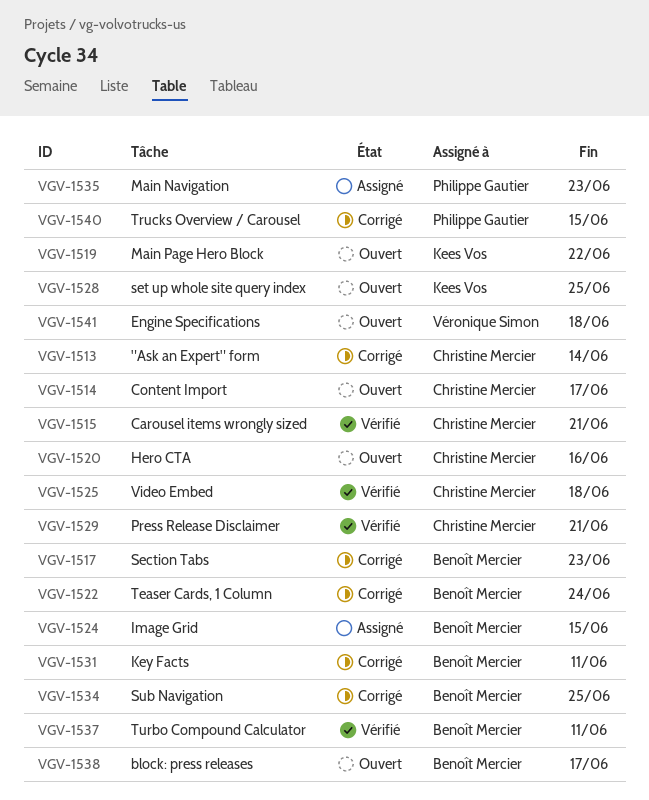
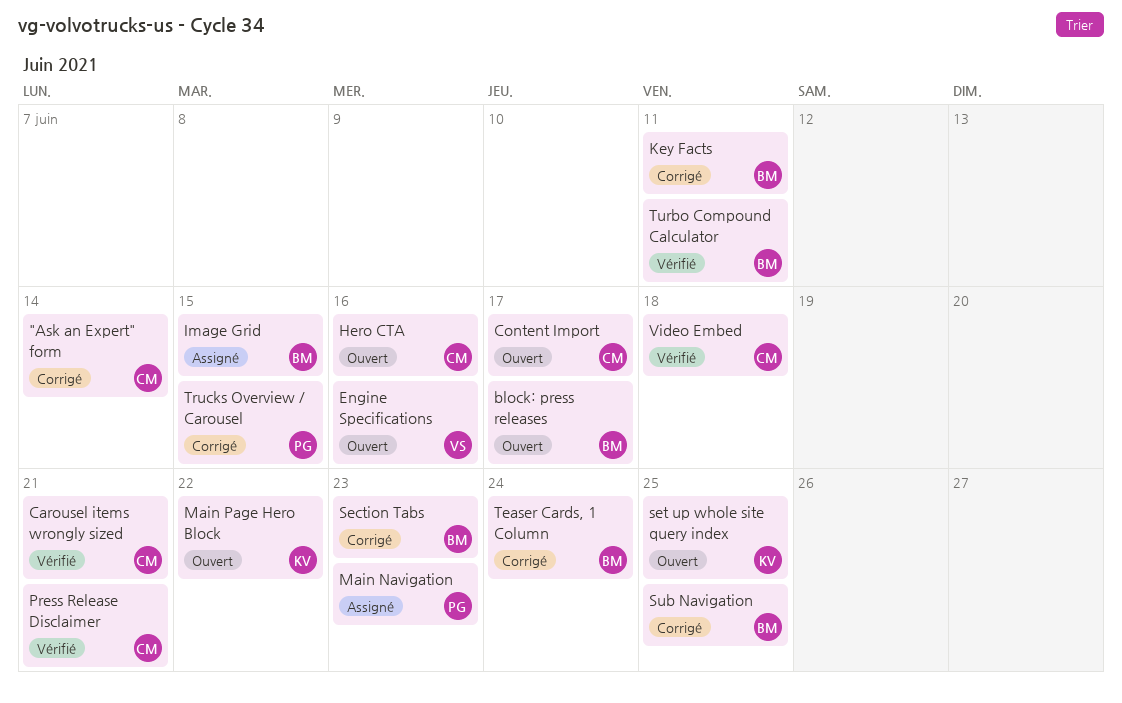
Engine Specifications, due: Jun 18 -> Jun 16

